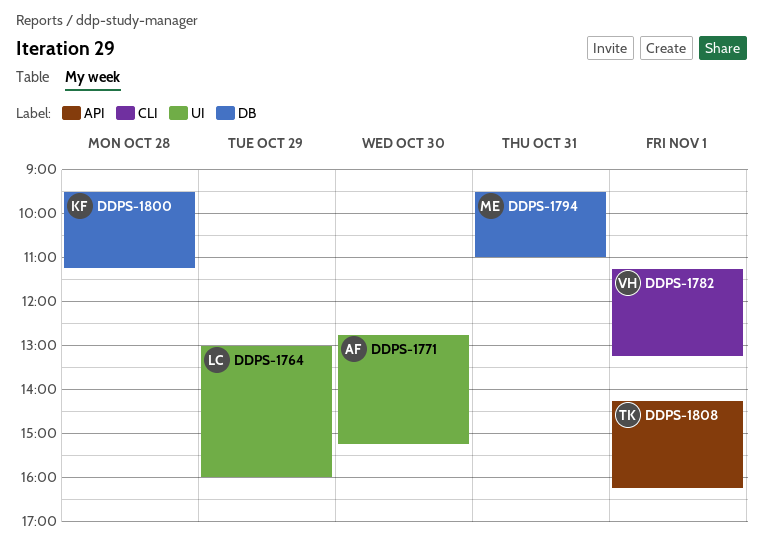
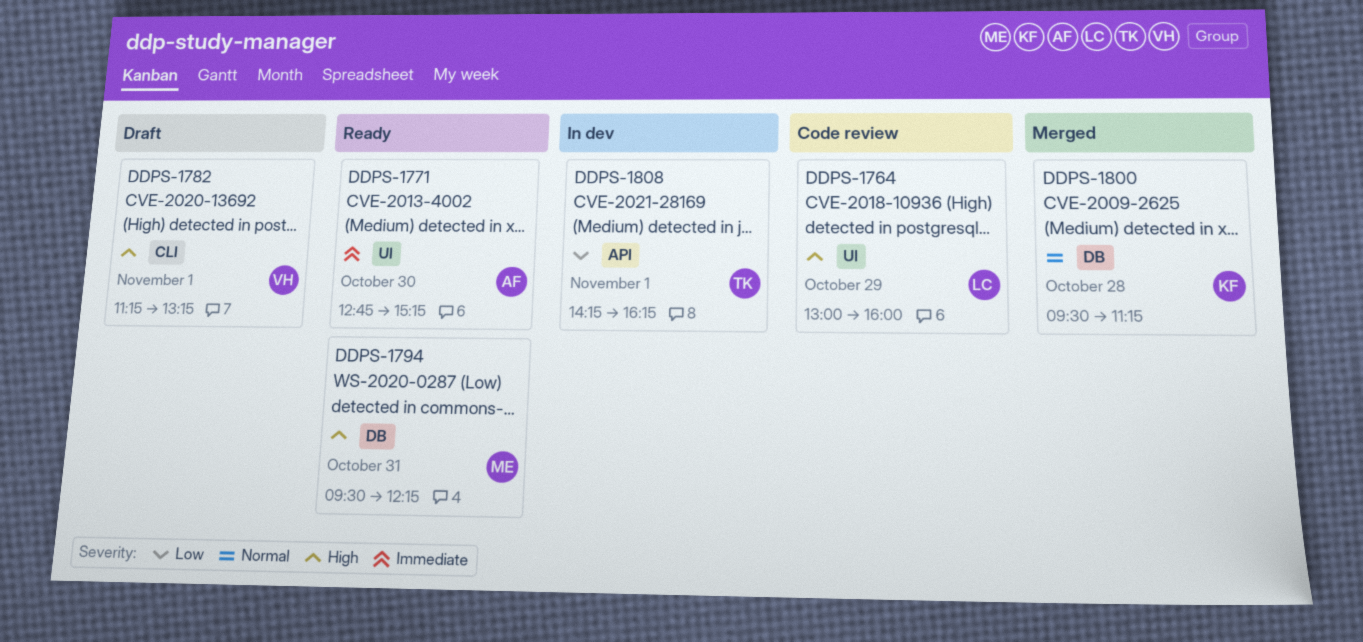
DDPS-1794, ends: 11:00 -> 12:15

